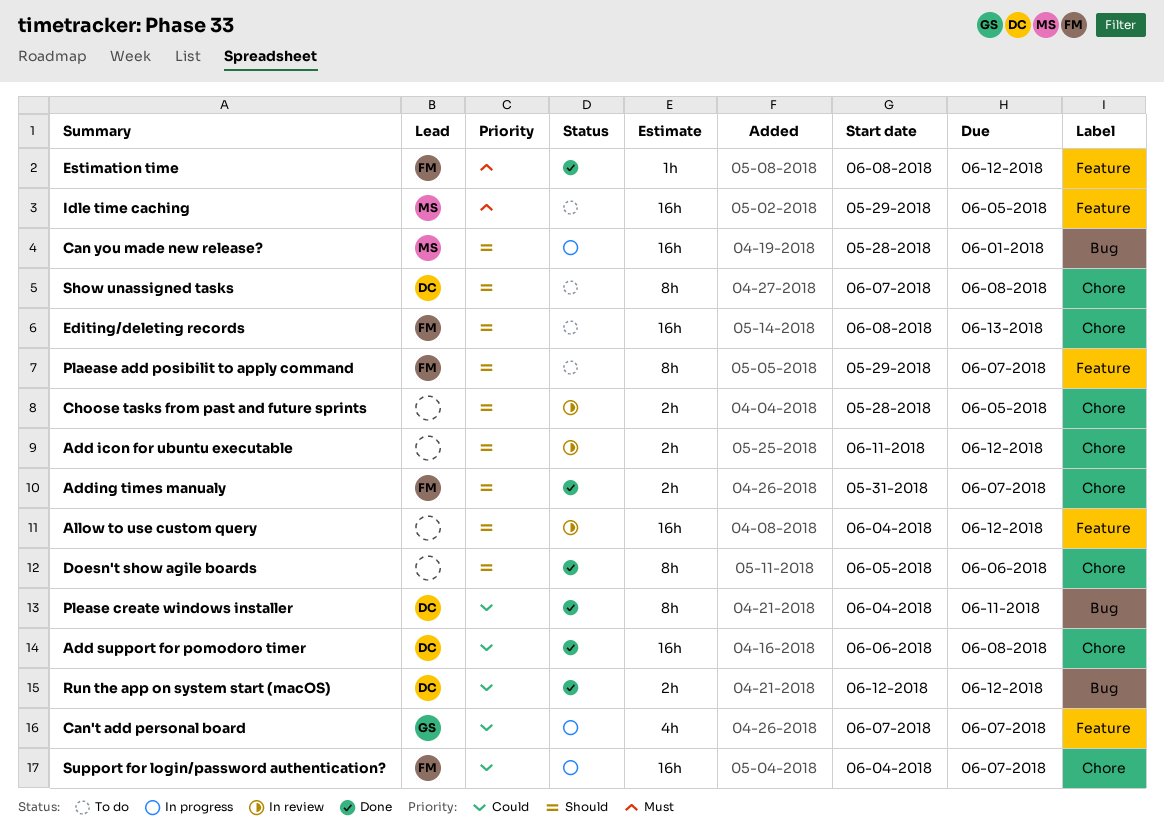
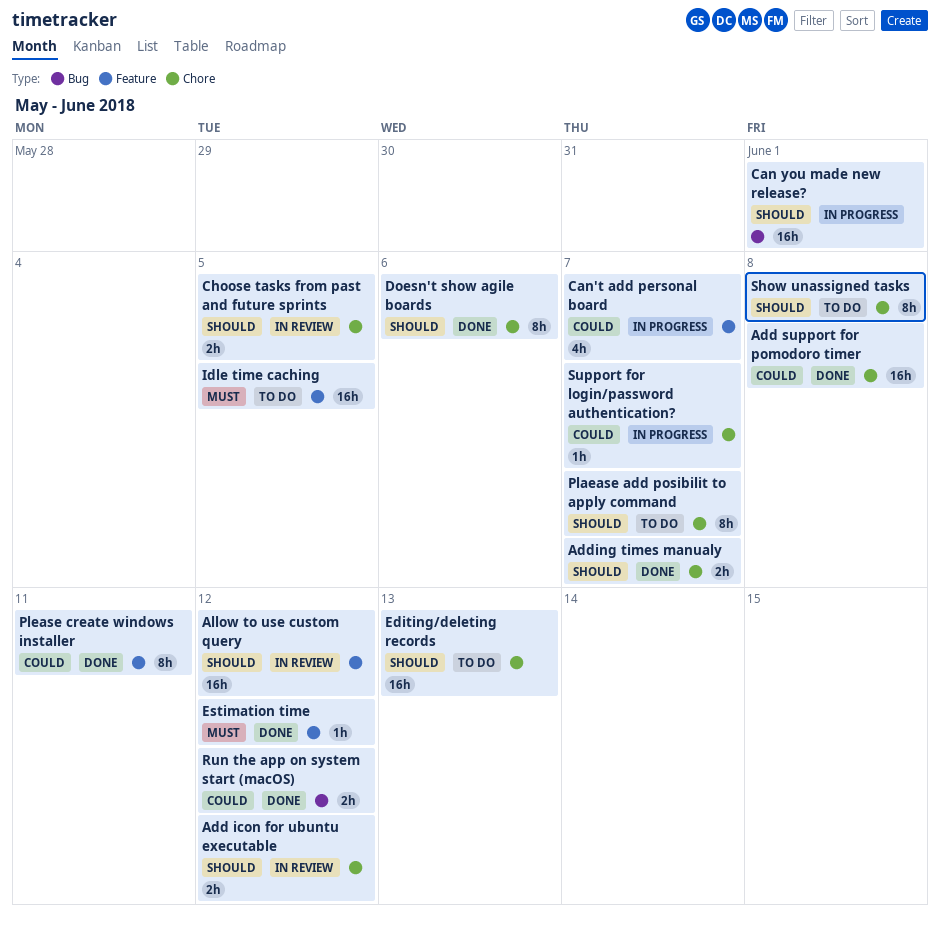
Plaease add posibilit to apply command, label: Feature -> Chore
Please create windows installer, label: Bug -> Feature
Support for login/password authentication?, estimate: 16h -> 1h

